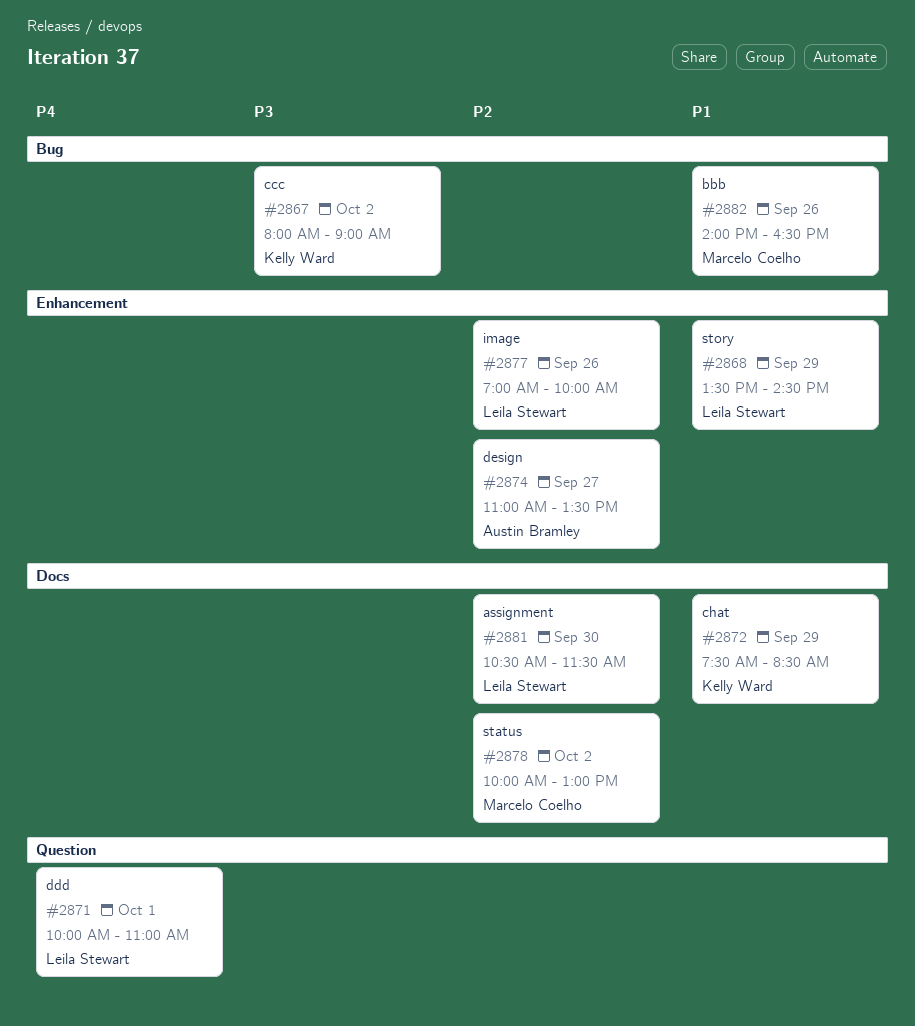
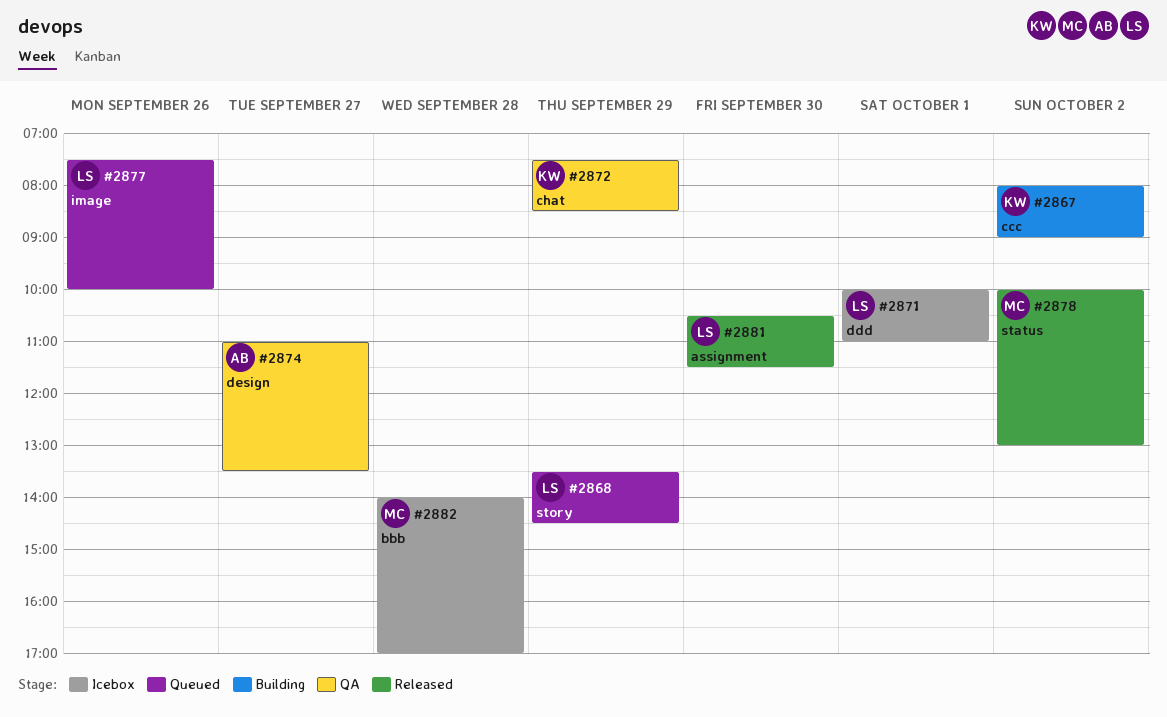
#2877, begins: 07:00 -> 07:30
#2882, day: Sep 26 -> Sep 28
#2882, ends: 16:30 -> 17:00

